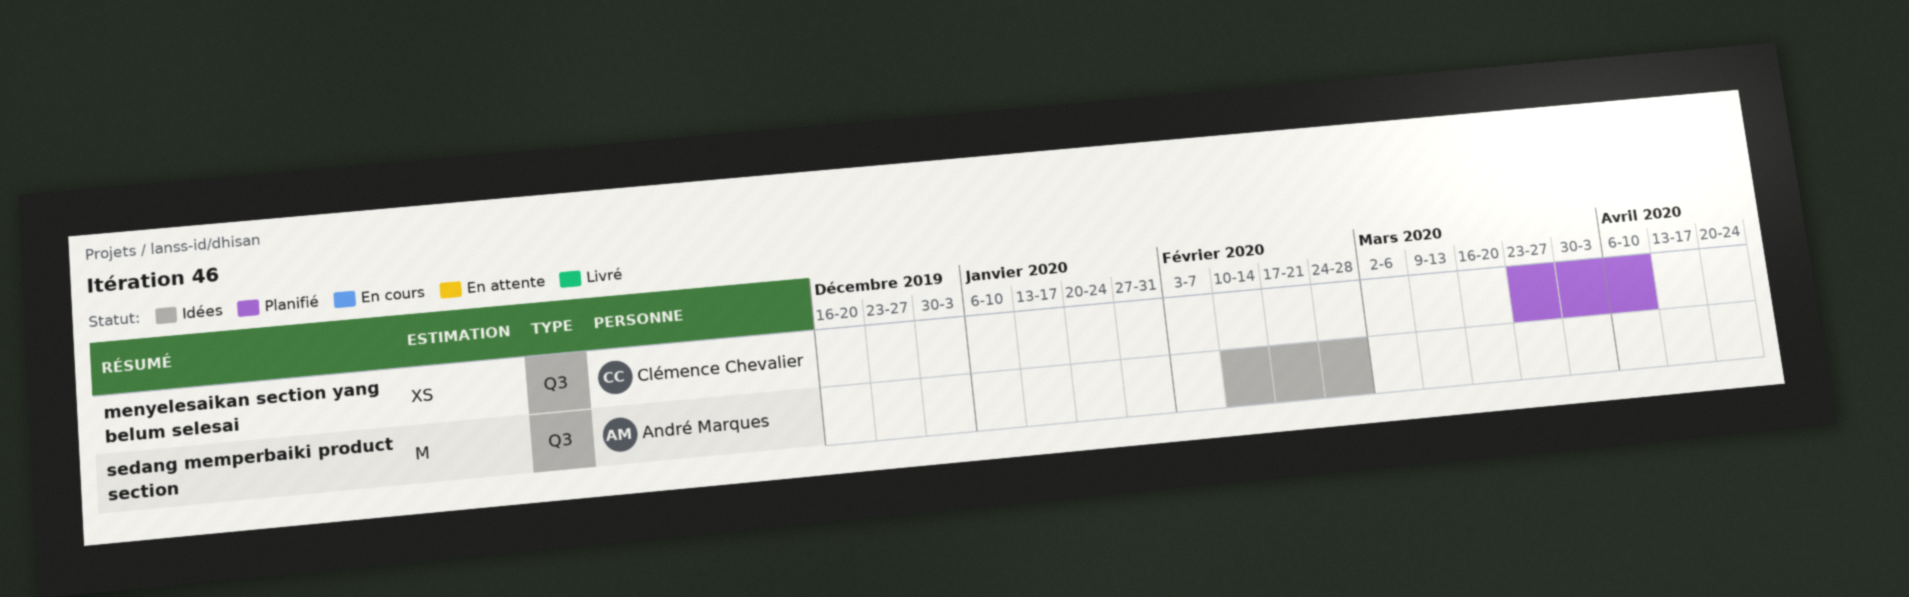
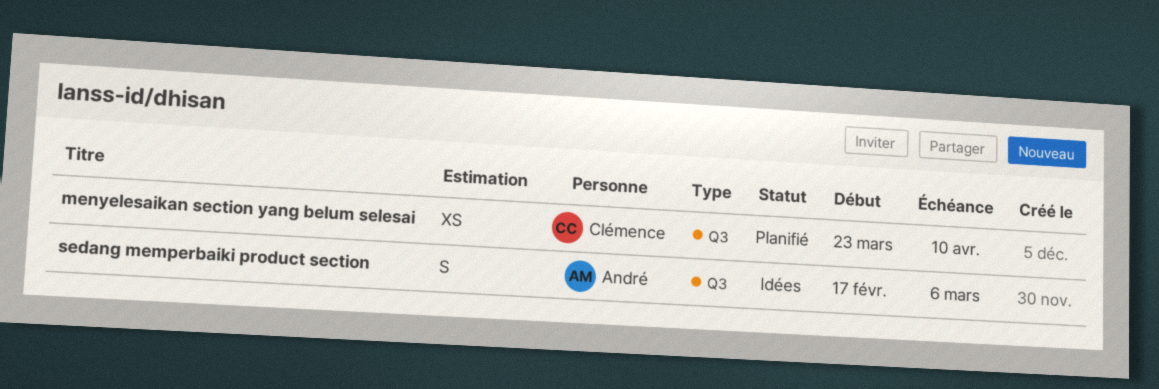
sedang memperbaiki product section, estimate: M -> S
sedang memperbaiki product section, start: Feb 10 -> Feb 17
sedang memperbaiki product section, due: Feb 28 -> Mar 6

